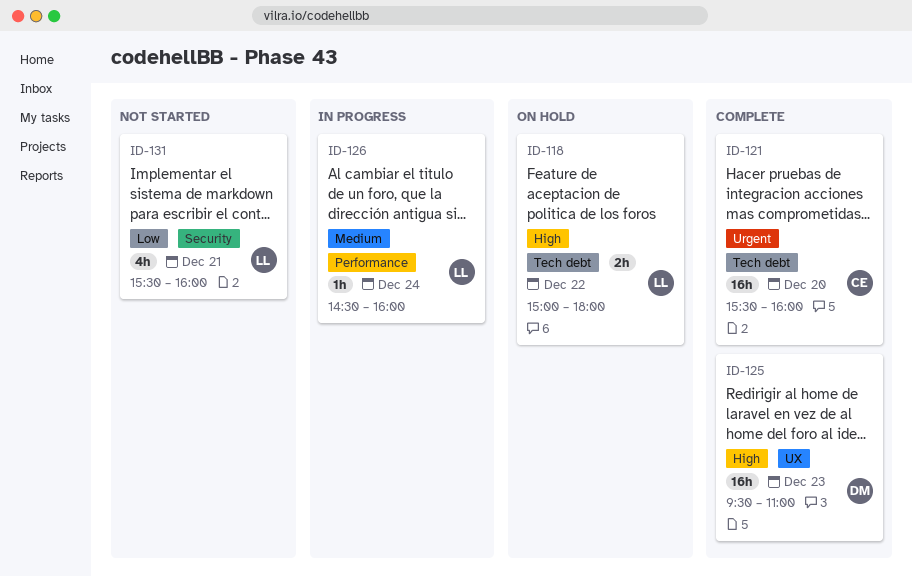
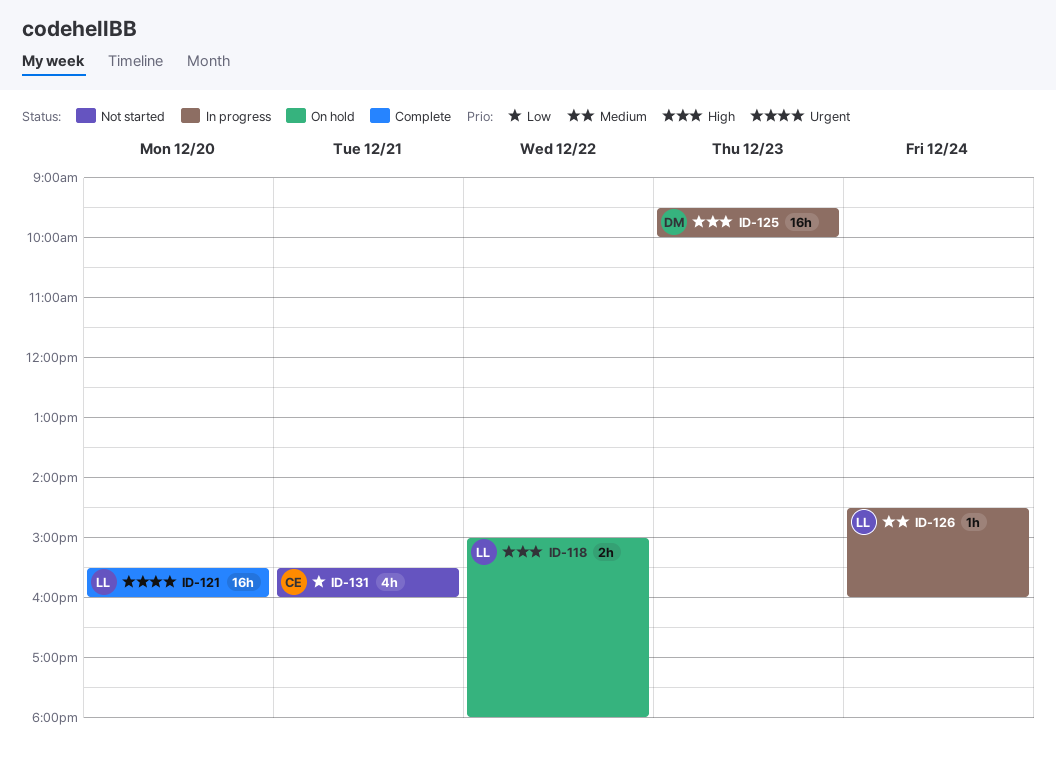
ID-121, owner: CE -> LL
ID-125, status: Complete -> In progress
ID-125, ends: 11:00 -> 10:00
ID-131, owner: LL -> CE

